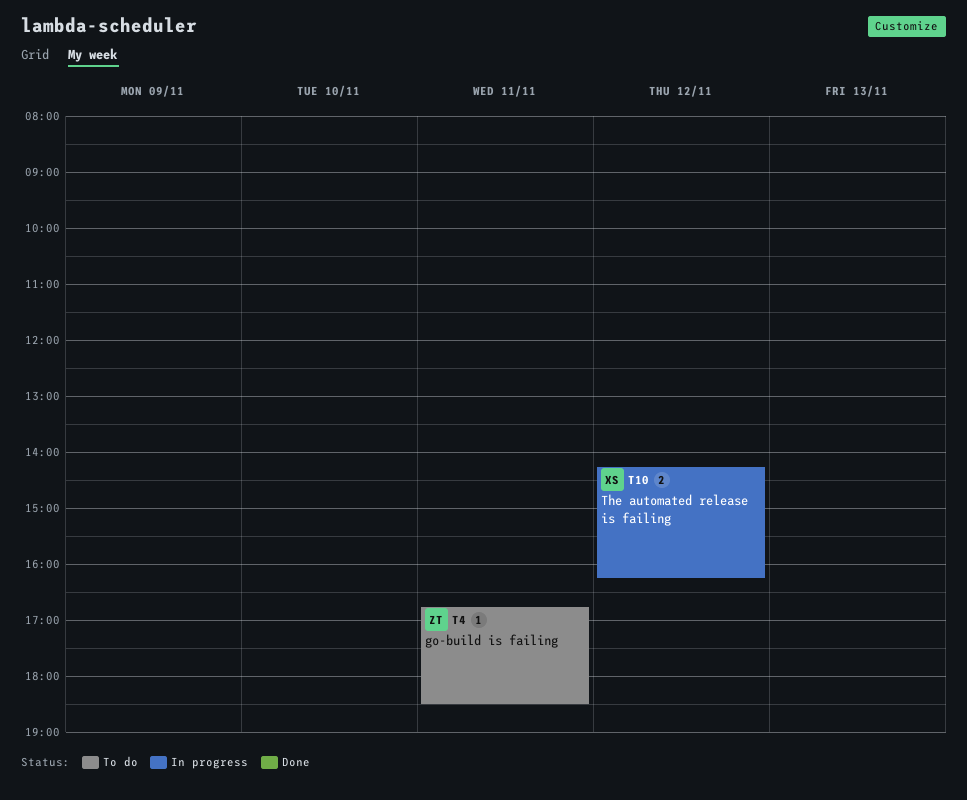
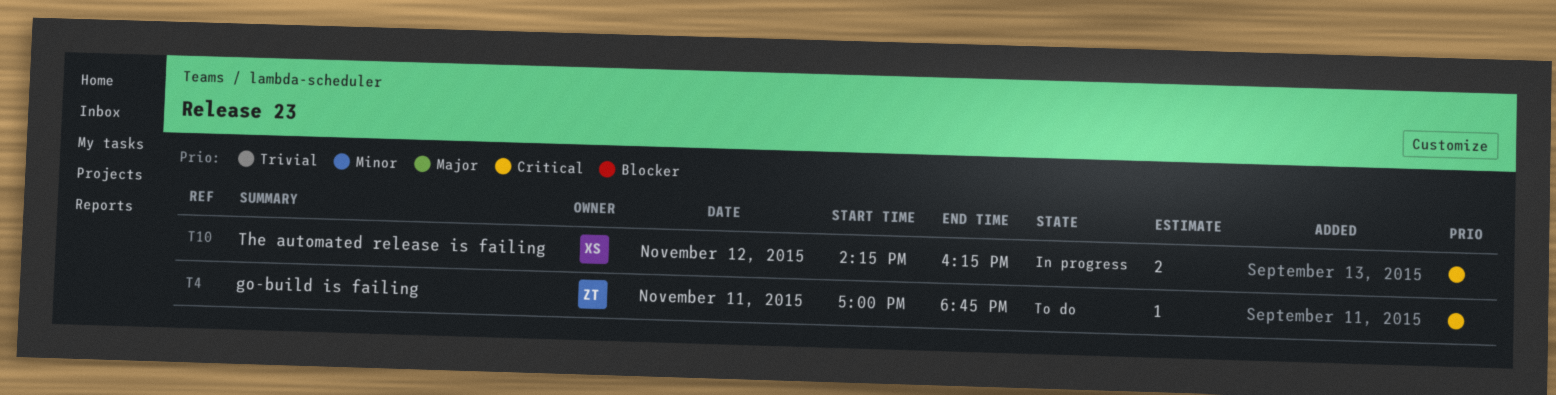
T4, begins: 16:45 -> 17:00
T4, ends: 18:30 -> 18:45

